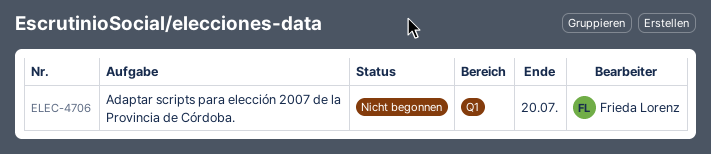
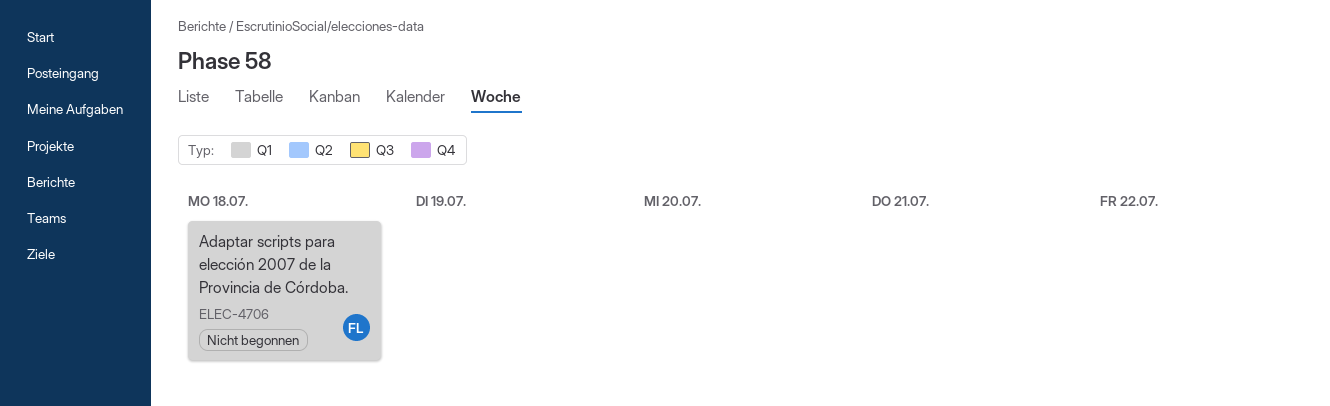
ELEC-4706, due: Jul 20 -> Jul 18

